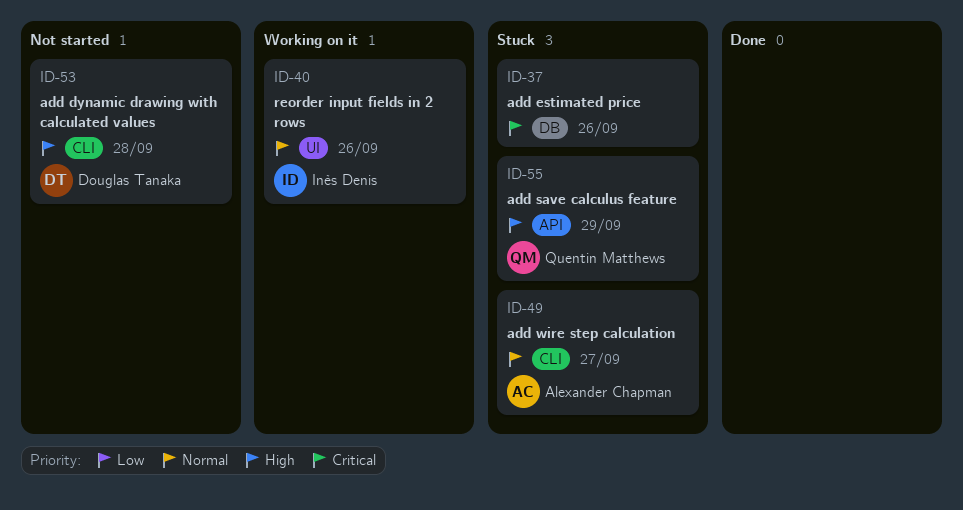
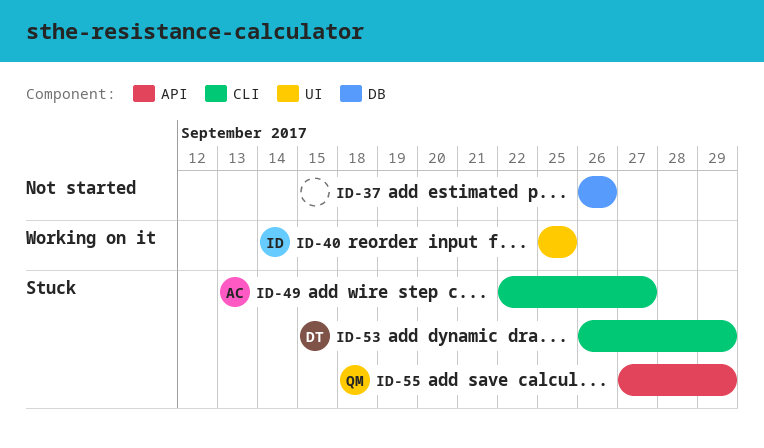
ID-37, status: Stuck -> Not started
ID-40, due: Sep 26 -> Sep 25
ID-53, status: Not started -> Stuck
ID-53, due: Sep 28 -> Sep 29

